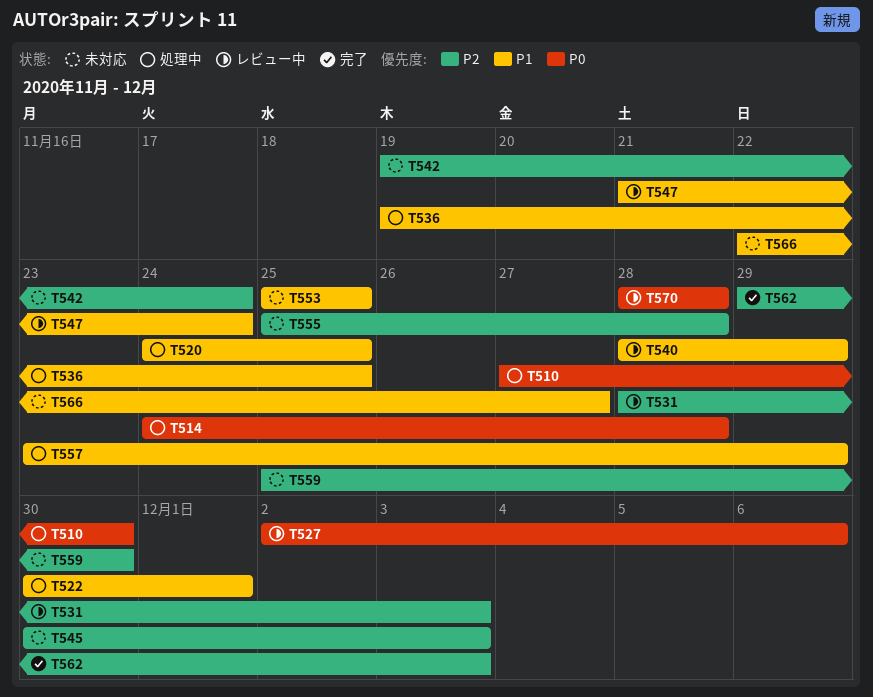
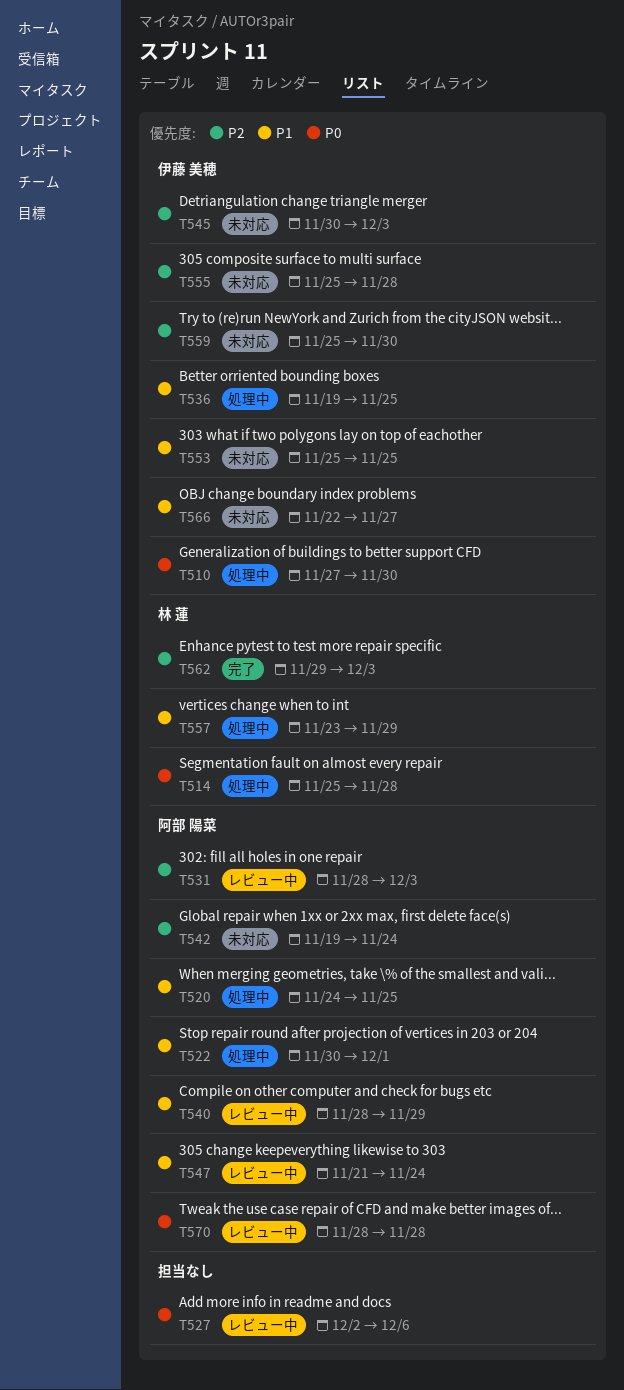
T514, start: Nov 24 -> Nov 25

